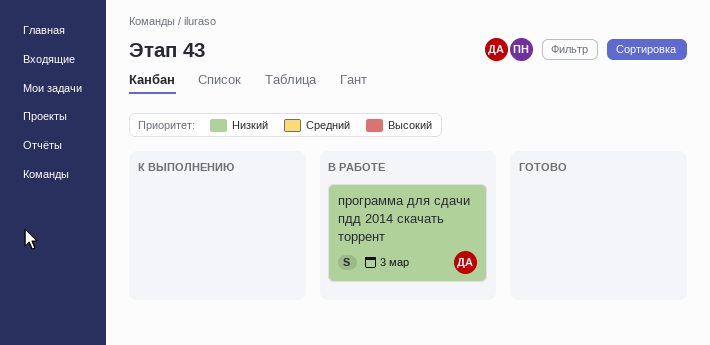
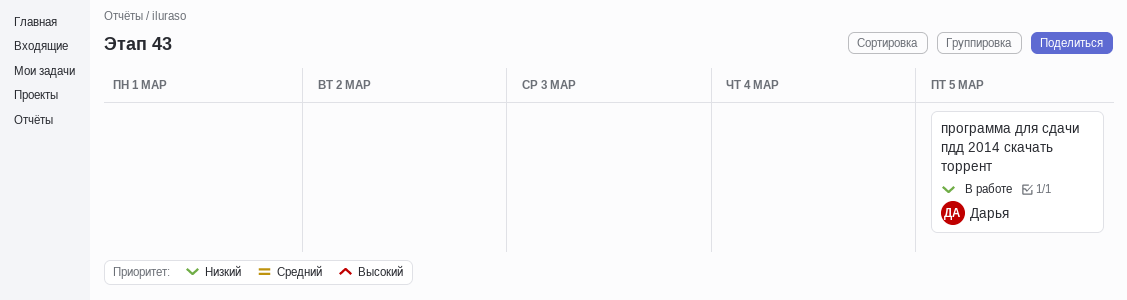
программа для сдачи пдд 2014 скачать торрент, due: Mar 3 -> Mar 5

